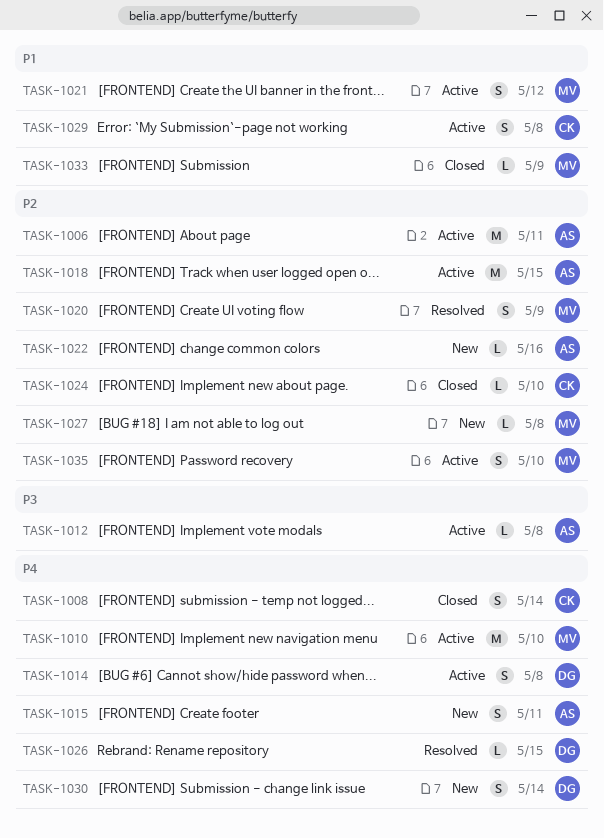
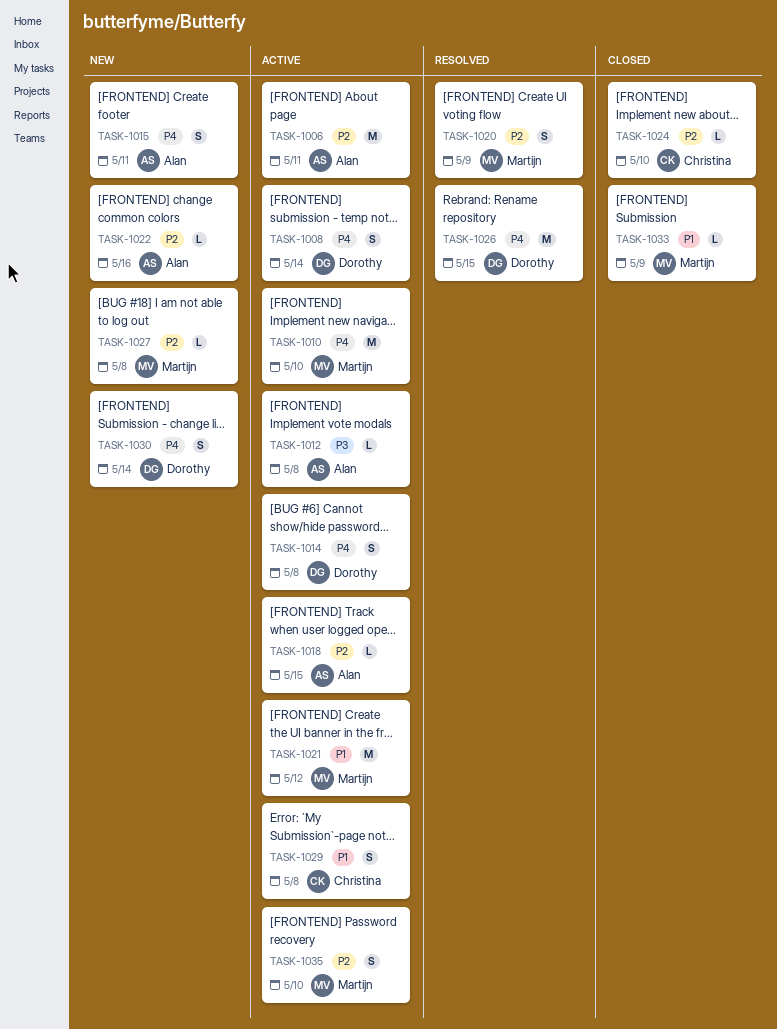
TASK-1008, status: Closed -> Active
TASK-1008, owner: Christina -> Dorothy
TASK-1018, estimate: M -> L
TASK-1021, estimate: S -> M
TASK-1026, estimate: L -> M

